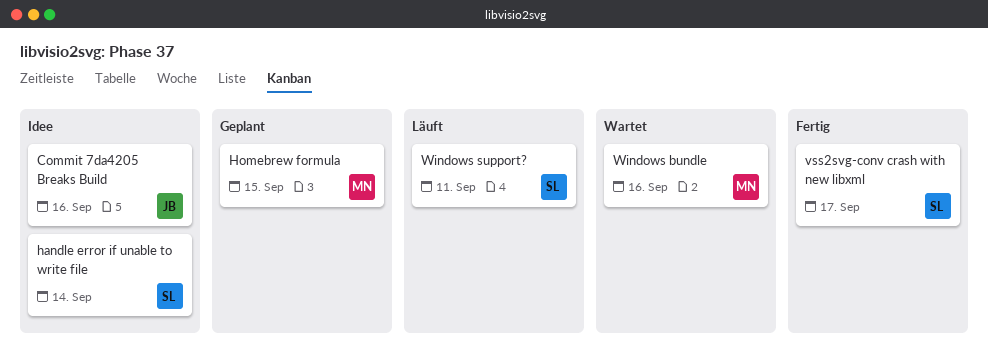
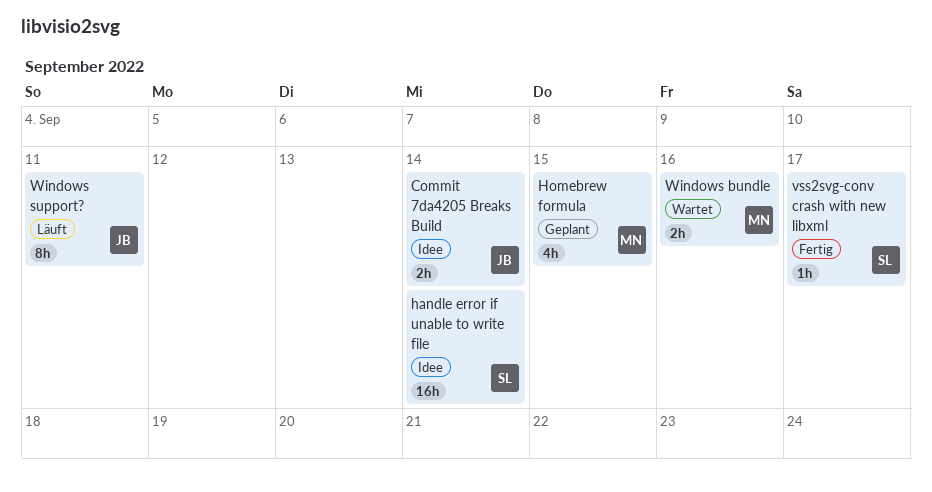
Commit 7da4205 Breaks Build, due: Sep 16 -> Sep 14
Windows support?, owner: SL -> JB

